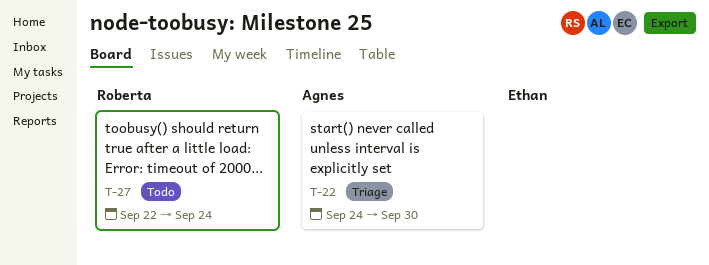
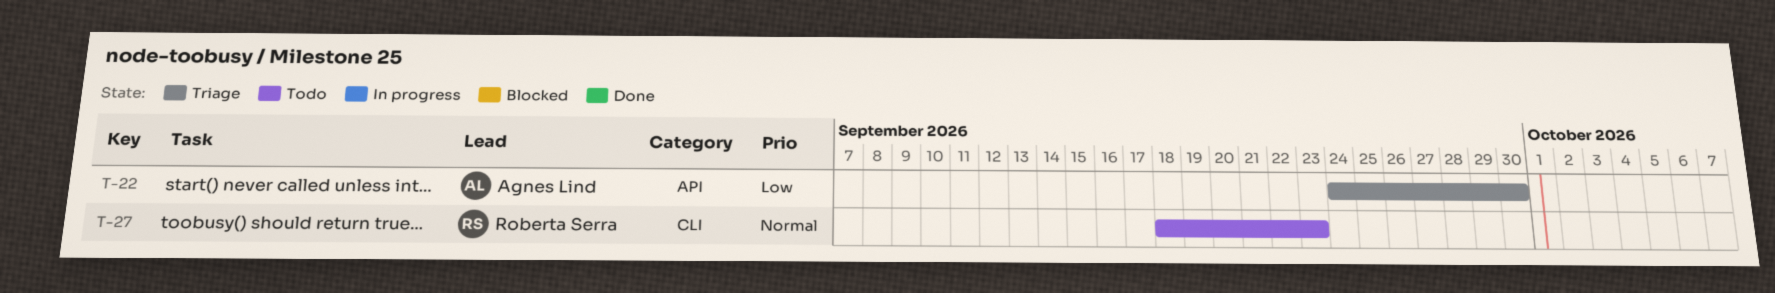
T-27, start: Sep 22 -> Sep 18
T-27, due: Sep 24 -> Sep 23

